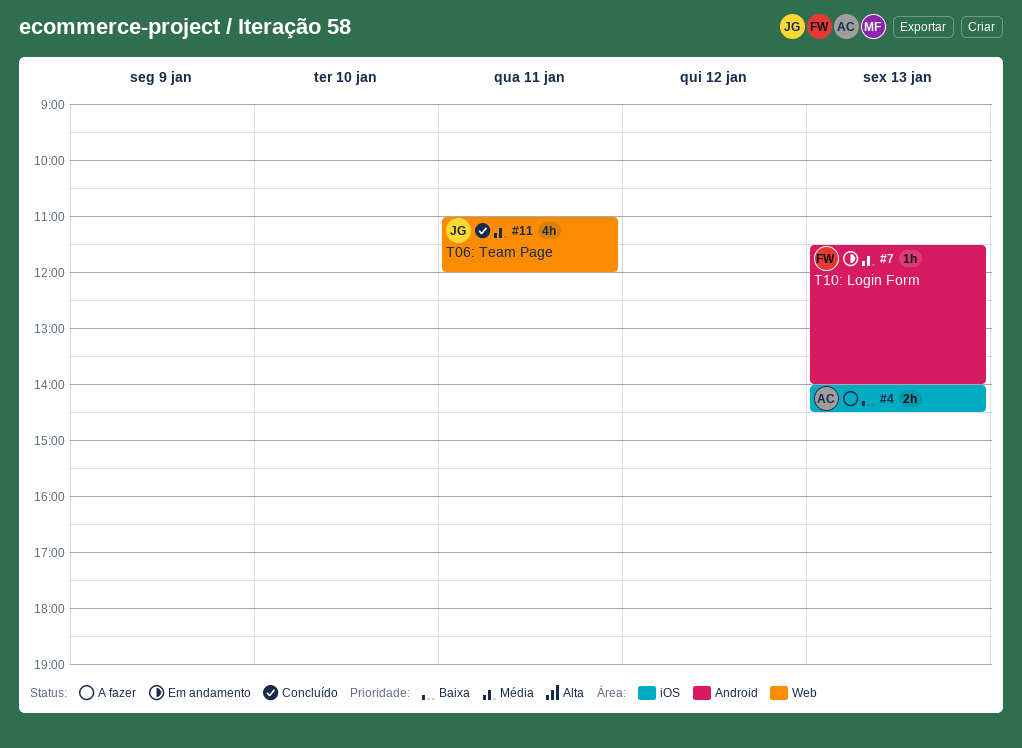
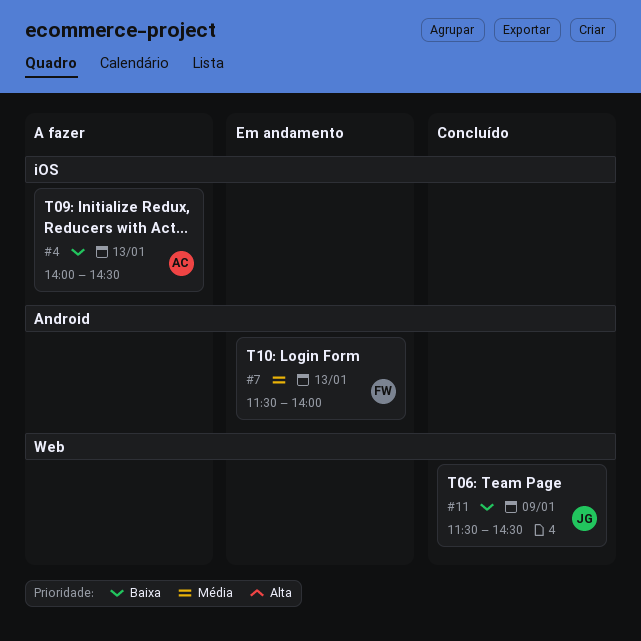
#11, priority: Média -> Baixa
#11, day: Jan 11 -> Jan 9
#11, begins: 11:00 -> 11:30
#11, ends: 12:00 -> 14:30

